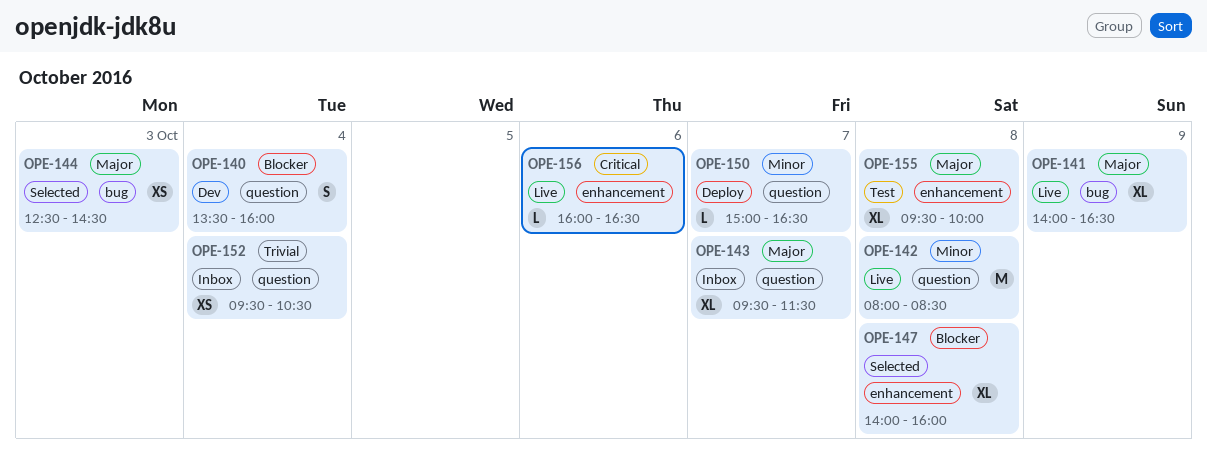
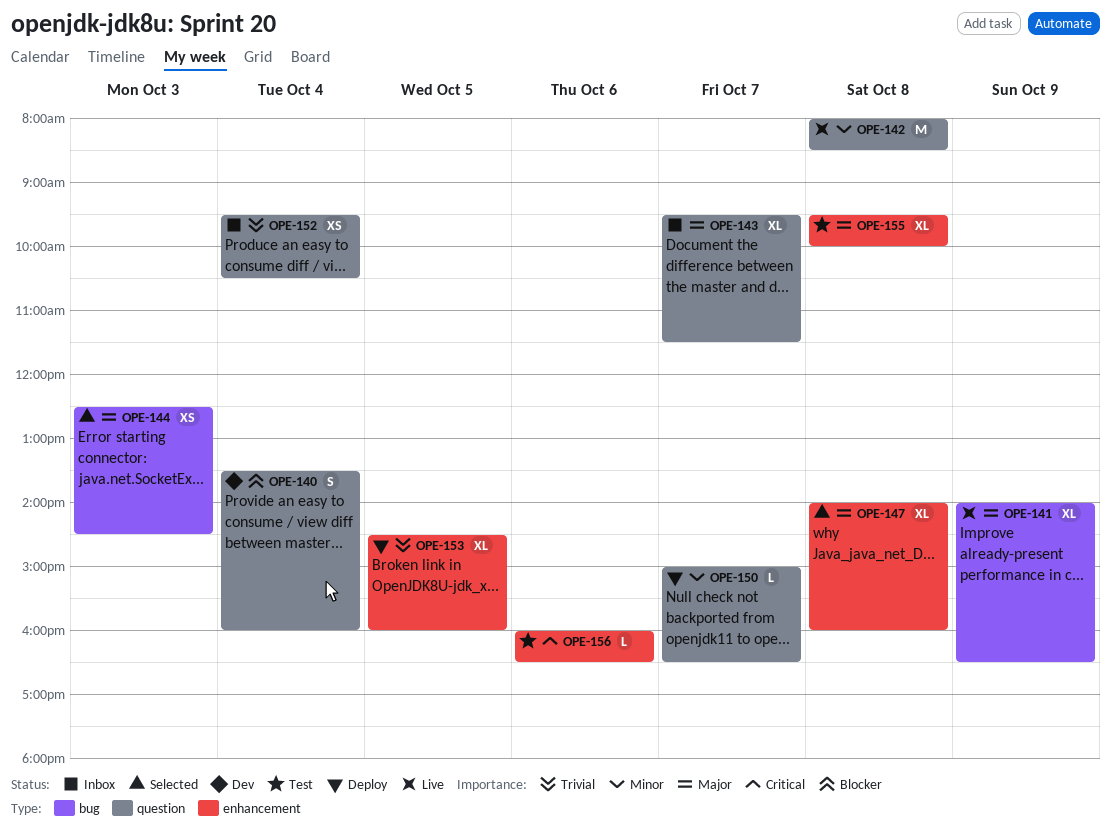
OPE-147, priority: Blocker -> Major
OPE-153: none -> present
OPE-156, status: Live -> Test

